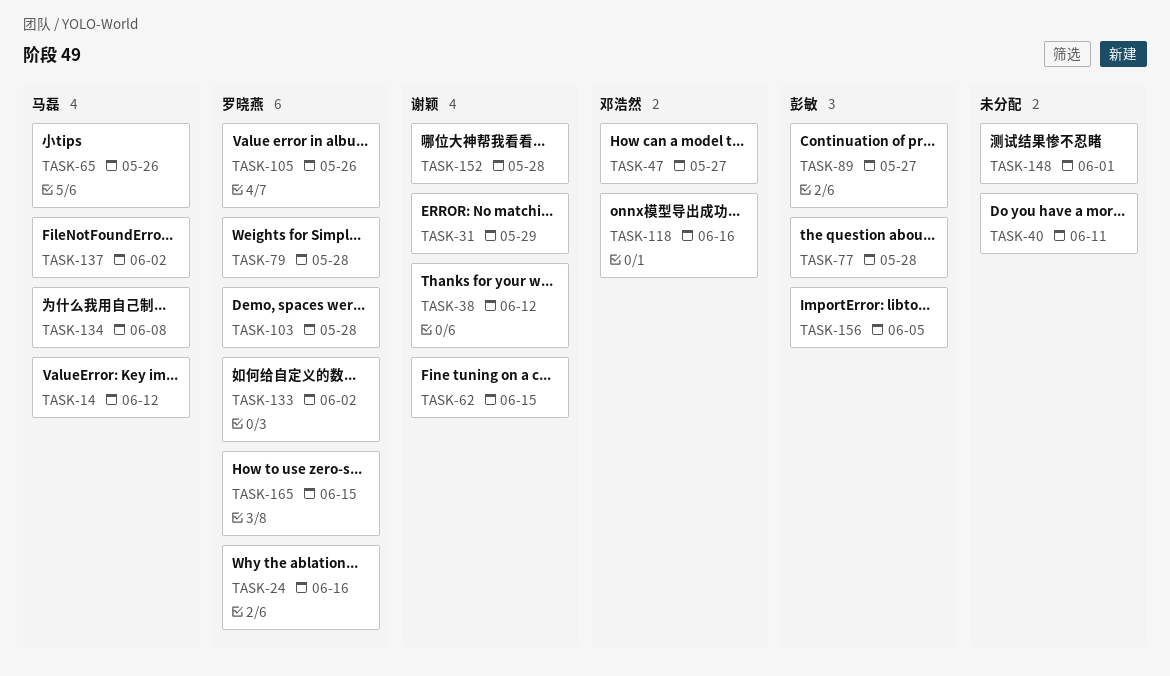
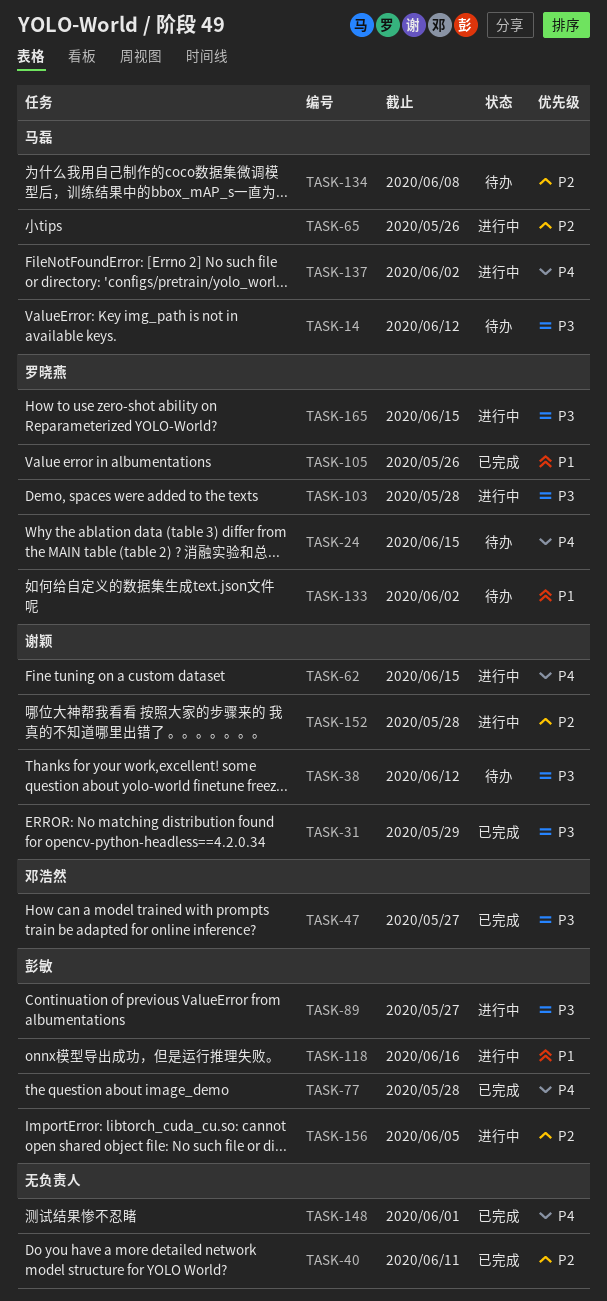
TASK-24, due: Jun 16 -> Jun 15
TASK-79: present -> none
TASK-118, owner: 邓浩然 -> 彭敏

